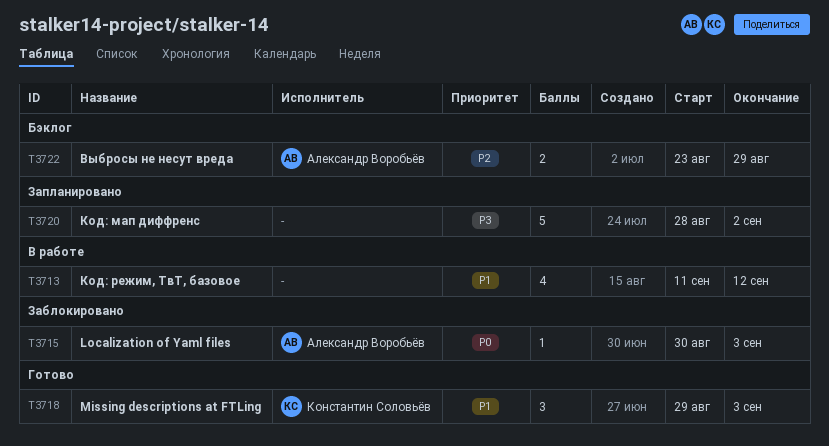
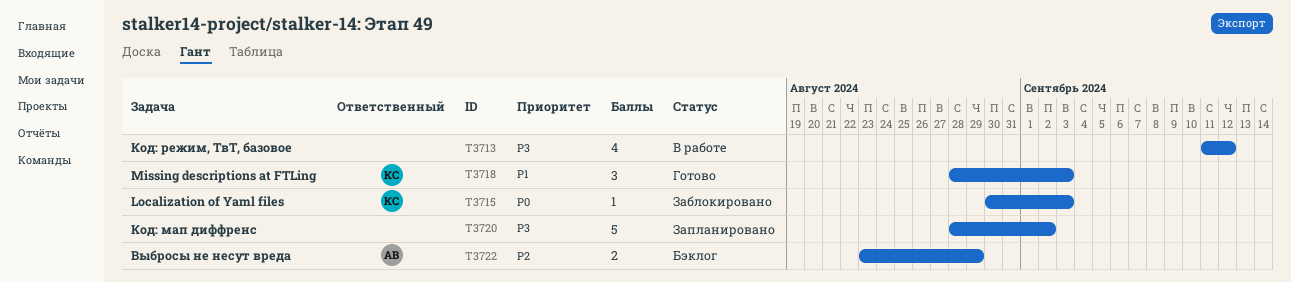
T3713, priority: P1 -> P3
T3715, owner: Александр Воробьёв -> Константин Соловьёв
T3718, start: Aug 29 -> Aug 28

